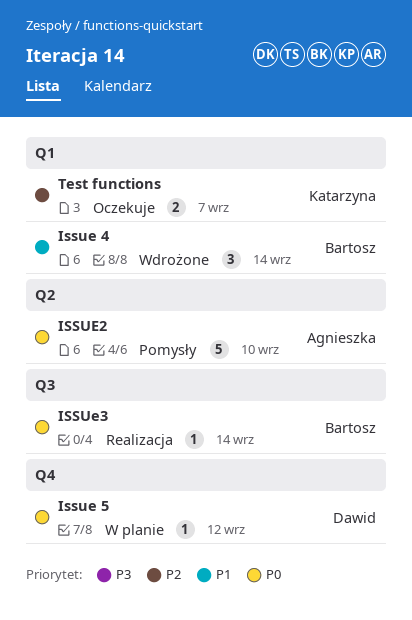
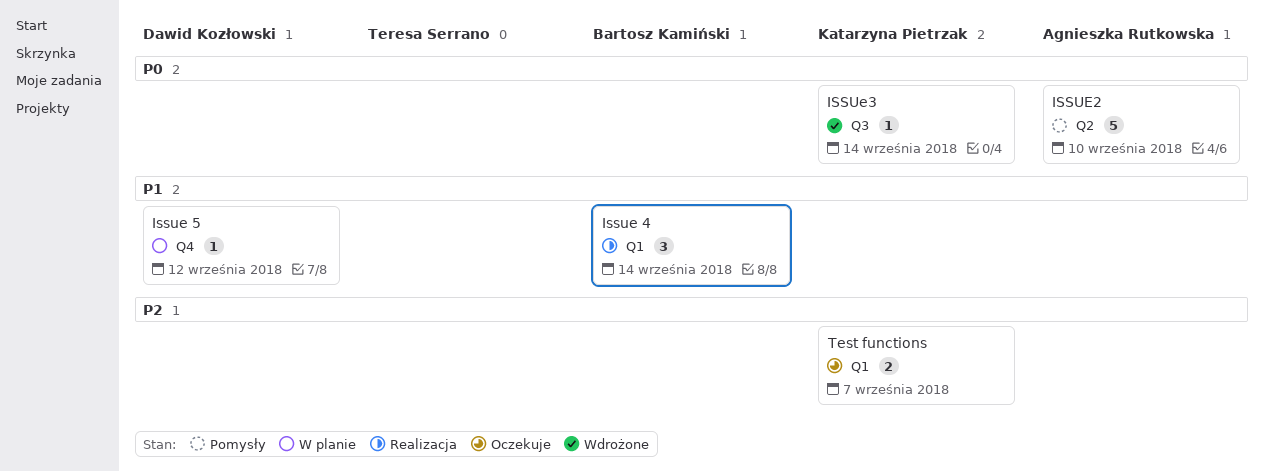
Issue 4, status: Wdrożone -> Realizacja
Issue 5, priority: P0 -> P1
ISSUe3, status: Realizacja -> Wdrożone
ISSUe3, owner: Bartosz Kamiński -> Katarzyna Pietrzak

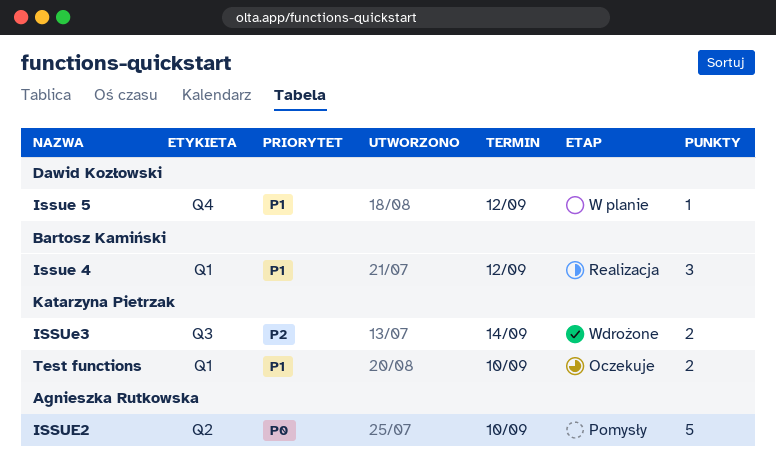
Issue 4, due: Sep 14 -> Sep 12
ISSUe3, priority: P0 -> P2
ISSUe3, estimate: 1 -> 2
Test functions, priority: P2 -> P1
Test functions, due: Sep 7 -> Sep 10

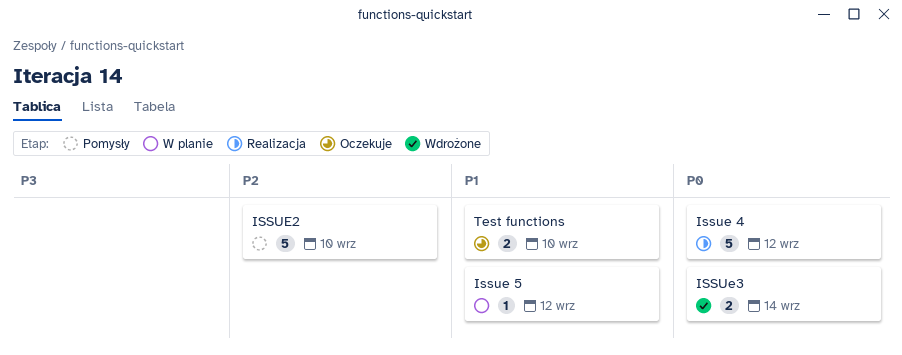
Issue 4, priority: P1 -> P0
Issue 4, estimate: 3 -> 5
ISSUE2, priority: P0 -> P2
ISSUe3, priority: P2 -> P0

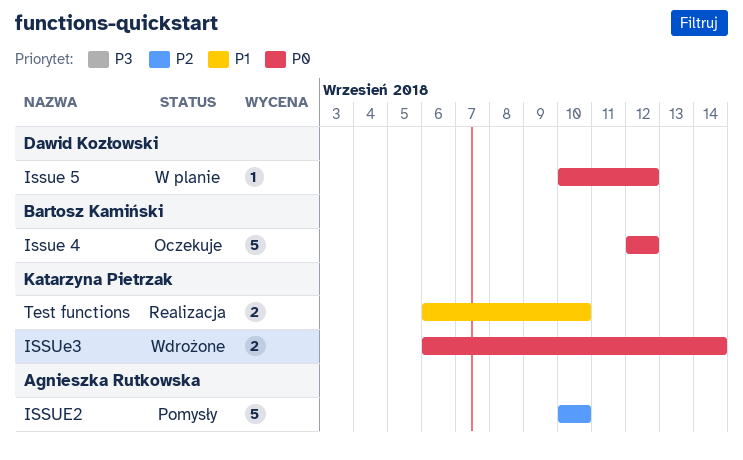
Issue 4, status: Realizacja -> Oczekuje
Issue 5, priority: P1 -> P0
Test functions, status: Oczekuje -> Realizacja

